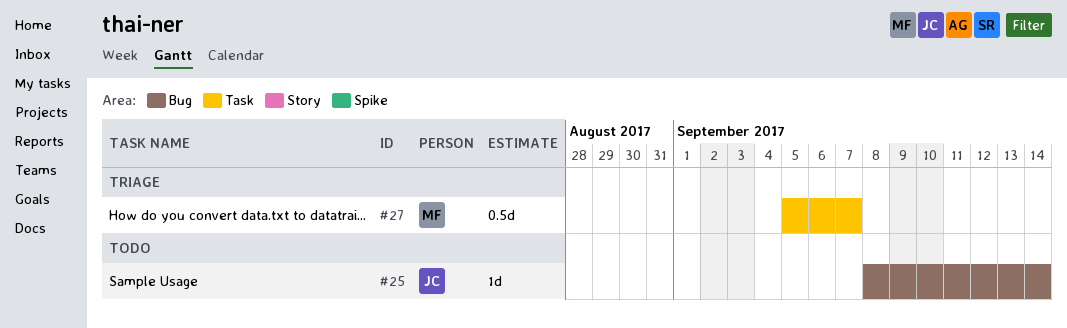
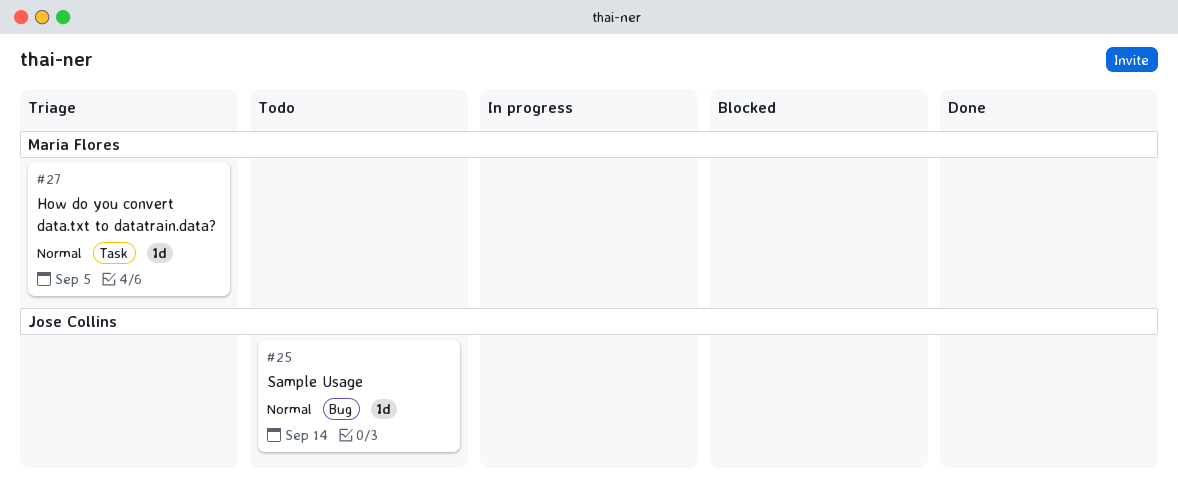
#27, estimate: 0.5d -> 1d
#27, due: Sep 7 -> Sep 5

